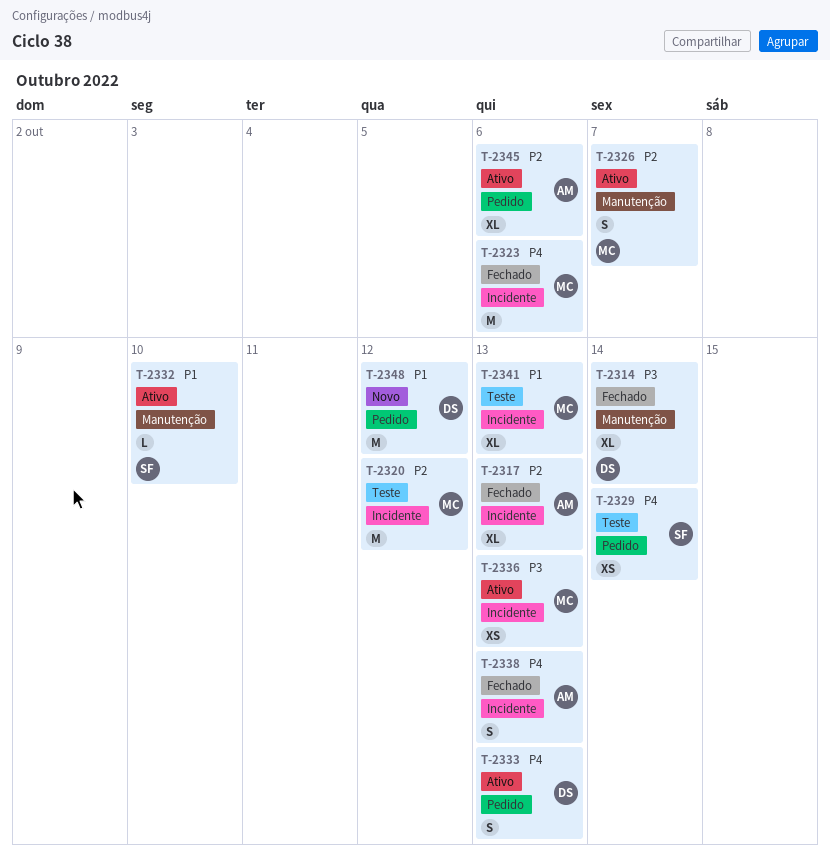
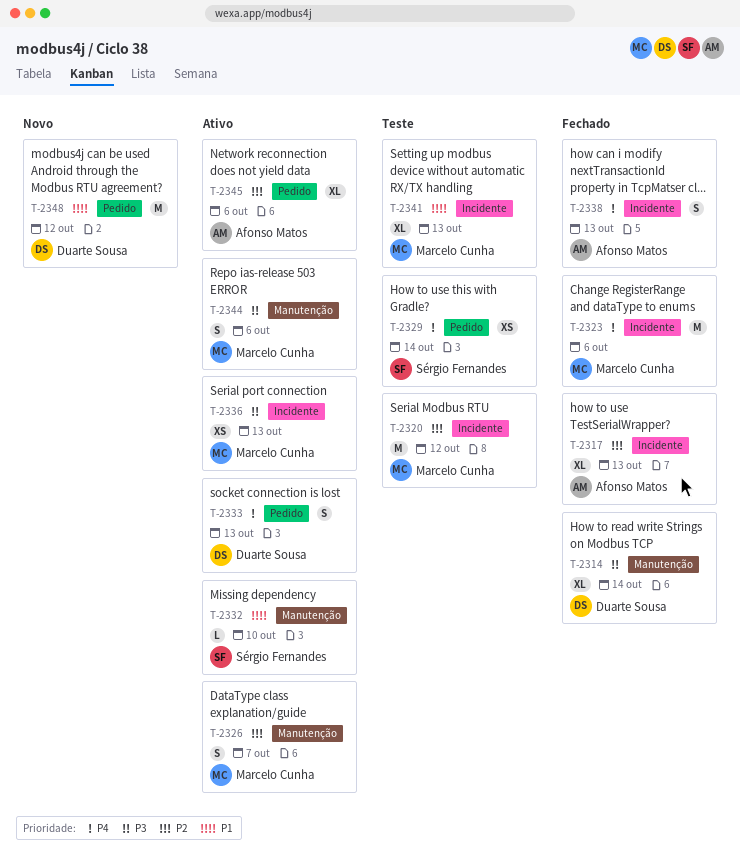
T-2344: none -> present

